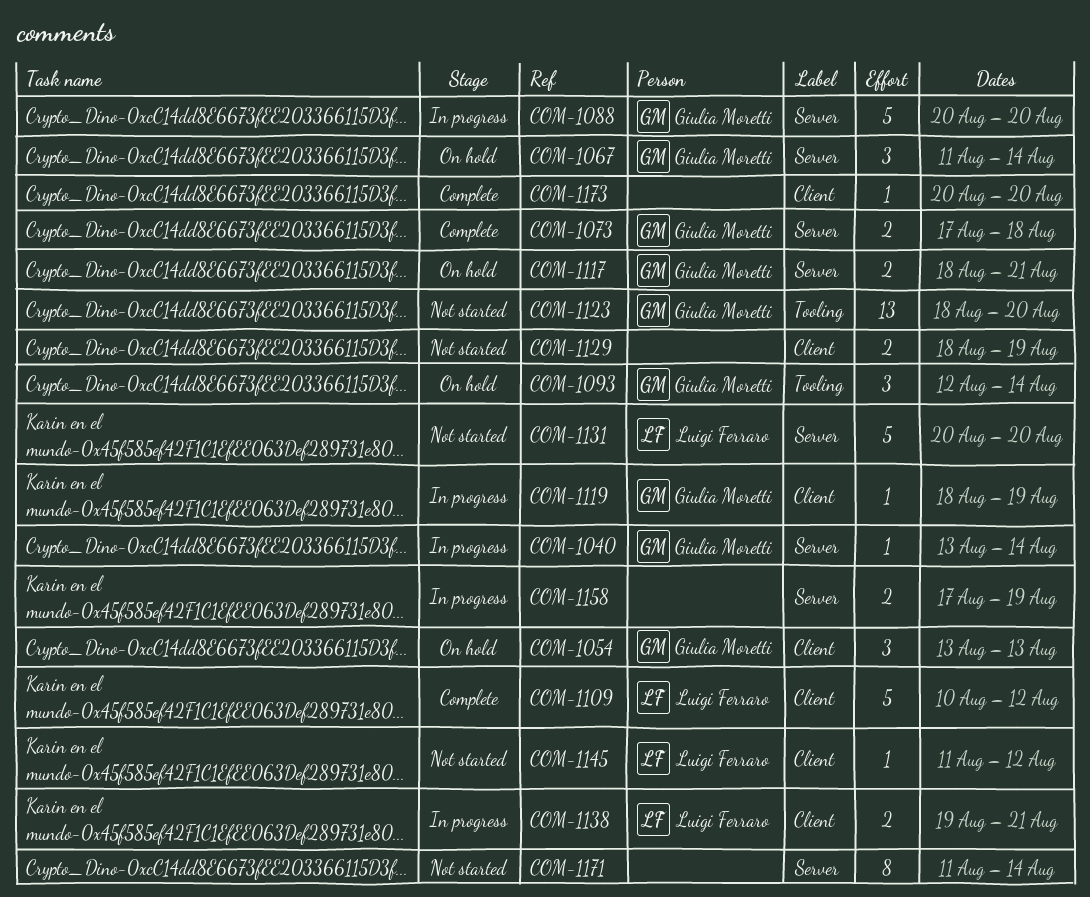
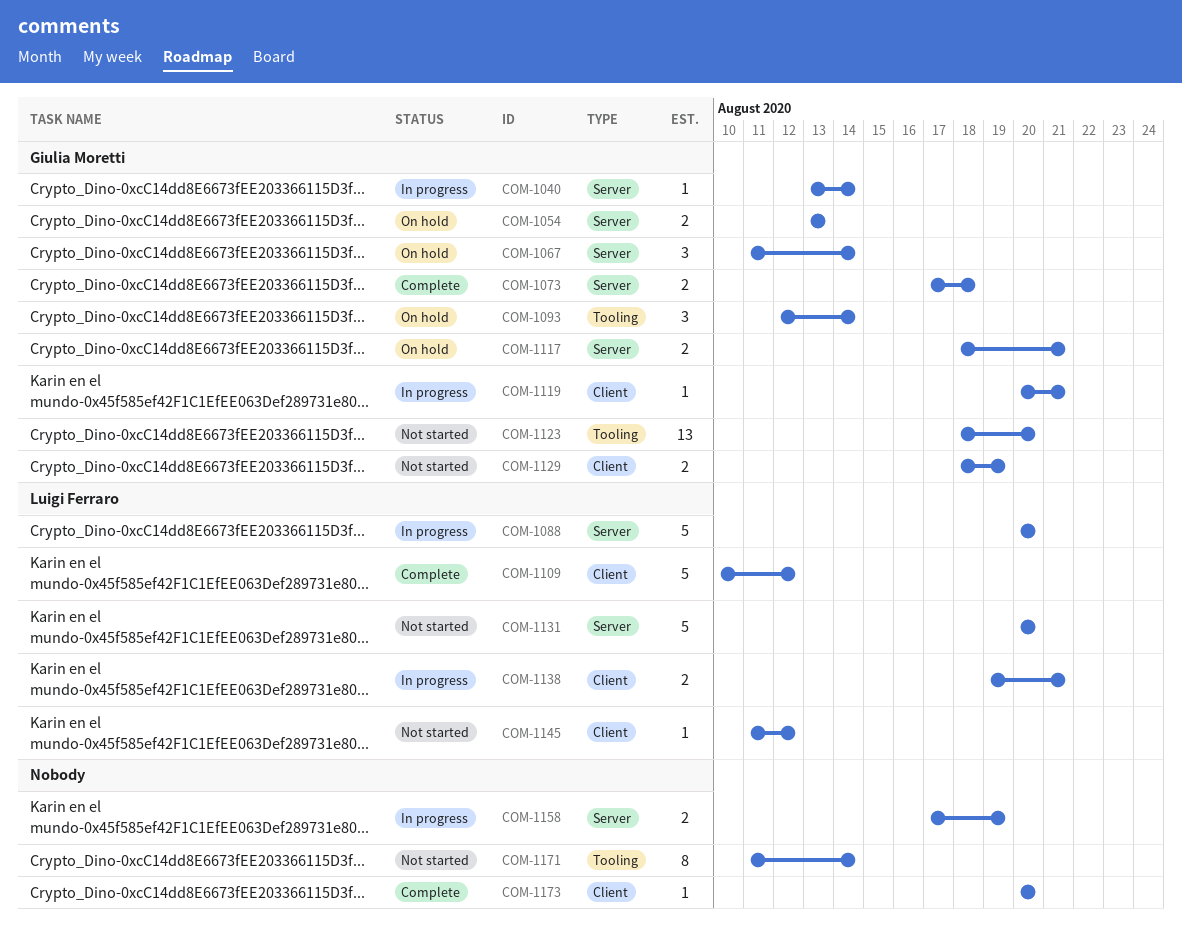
COM-1054, label: Client -> Server
COM-1054, estimate: 3 -> 2
COM-1088, owner: Giulia Moretti -> Luigi Ferraro
COM-1119, start: Aug 18 -> Aug 20
COM-1119, due: Aug 19 -> Aug 21
COM-1129, owner: none -> Giulia Moretti
COM-1171, label: Server -> Tooling

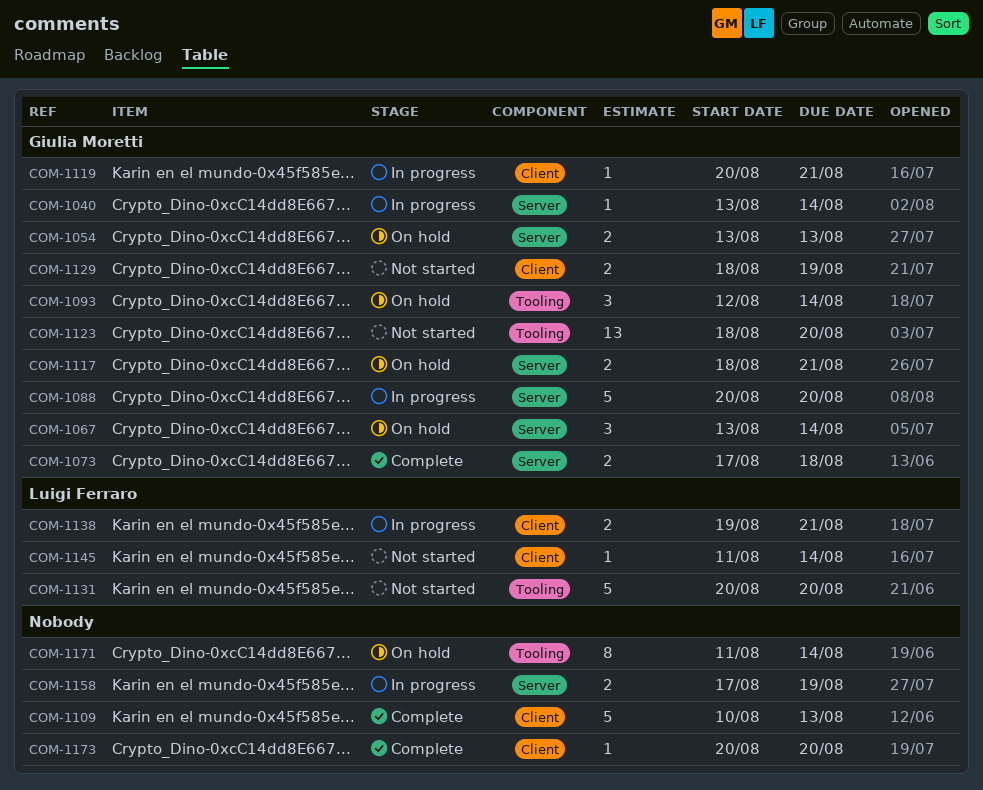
COM-1067, start: Aug 11 -> Aug 13
COM-1088, owner: Luigi Ferraro -> Giulia Moretti
COM-1109, owner: Luigi Ferraro -> none
COM-1109, due: Aug 12 -> Aug 13
COM-1131, label: Server -> Tooling
COM-1145, due: Aug 12 -> Aug 14
COM-1171, status: Not started -> On hold

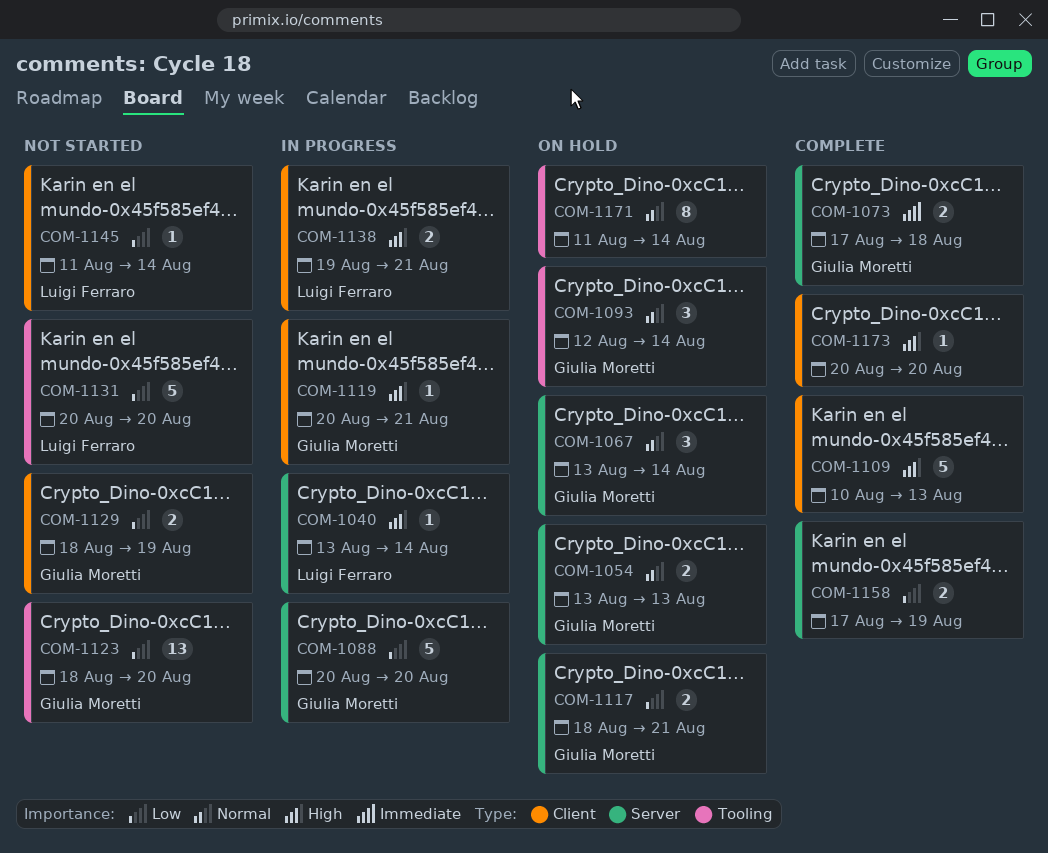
COM-1040, owner: Giulia Moretti -> Luigi Ferraro
COM-1158, status: In progress -> Complete

